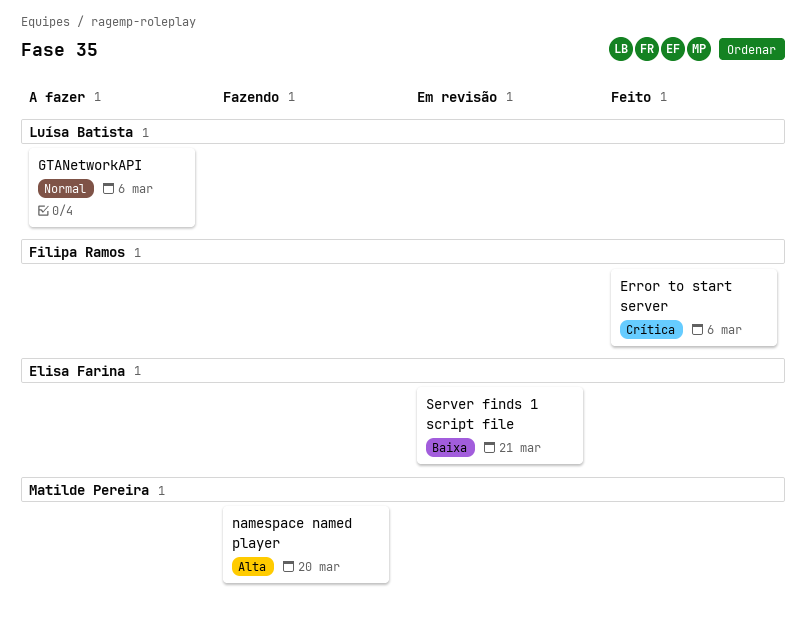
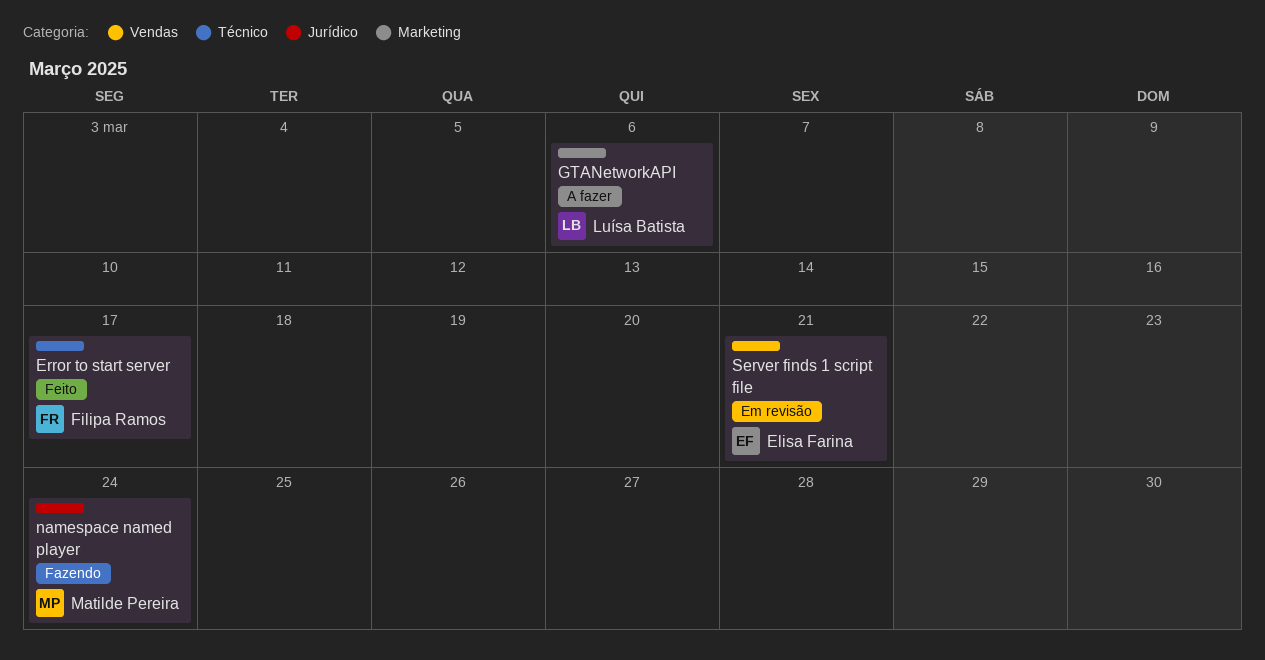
Error to start server, due: Mar 6 -> Mar 17
namespace named player, due: Mar 20 -> Mar 24

